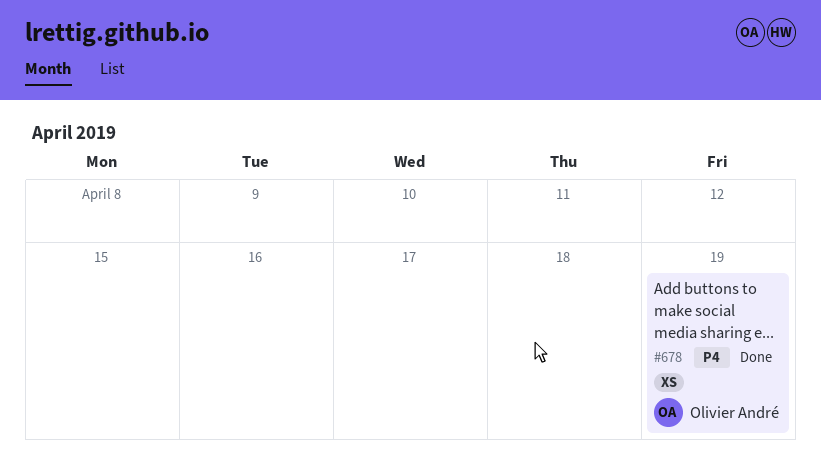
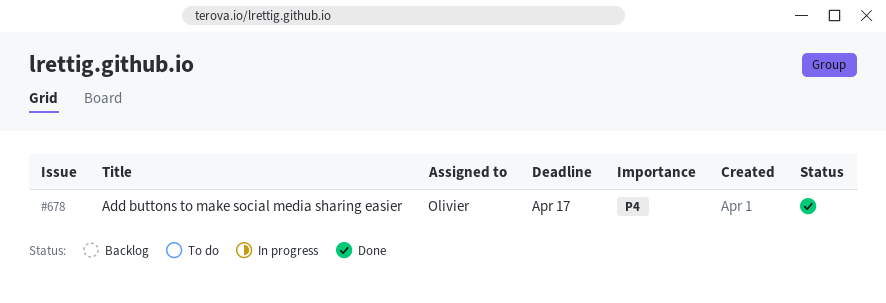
#678, due: Apr 19 -> Apr 17

